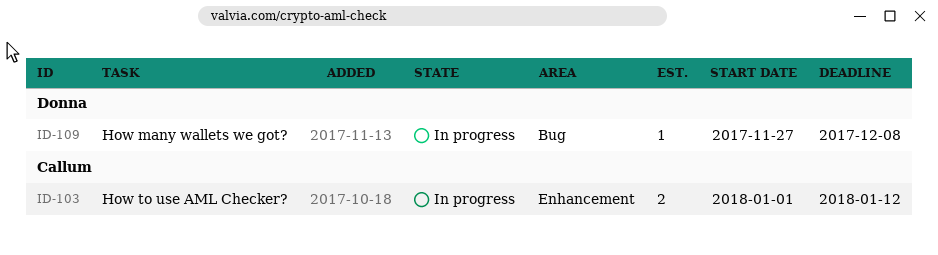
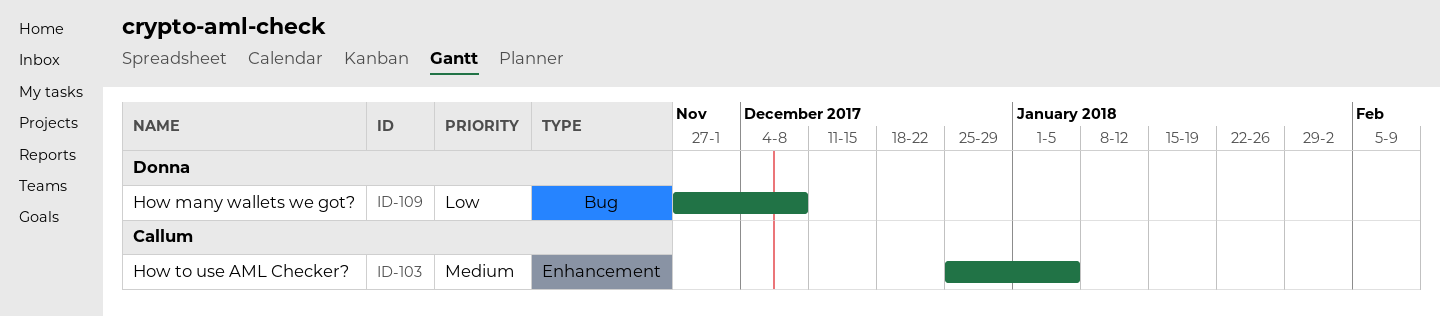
ID-103, start: Jan 1 -> Dec 25
ID-103, due: Jan 12 -> Jan 5

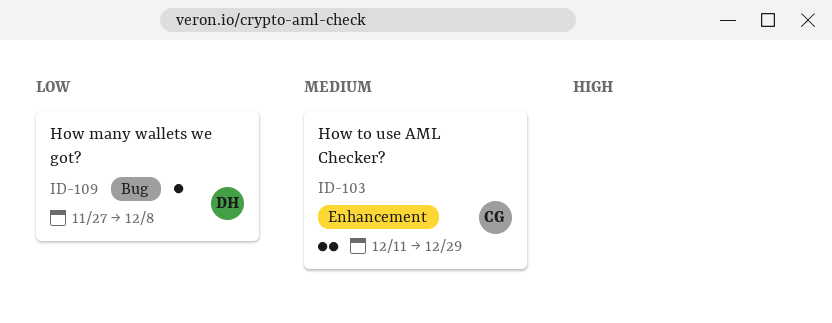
ID-103, start: Dec 25 -> Dec 11
ID-103, due: Jan 5 -> Dec 29

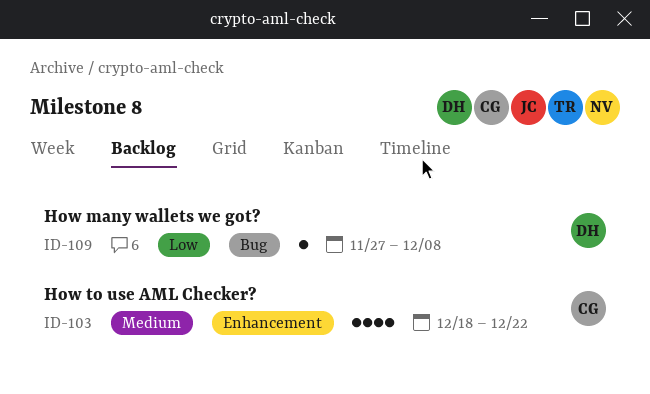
ID-103, estimate: 2 -> 4
ID-103, start: Dec 11 -> Dec 18
ID-103, due: Dec 29 -> Dec 22

